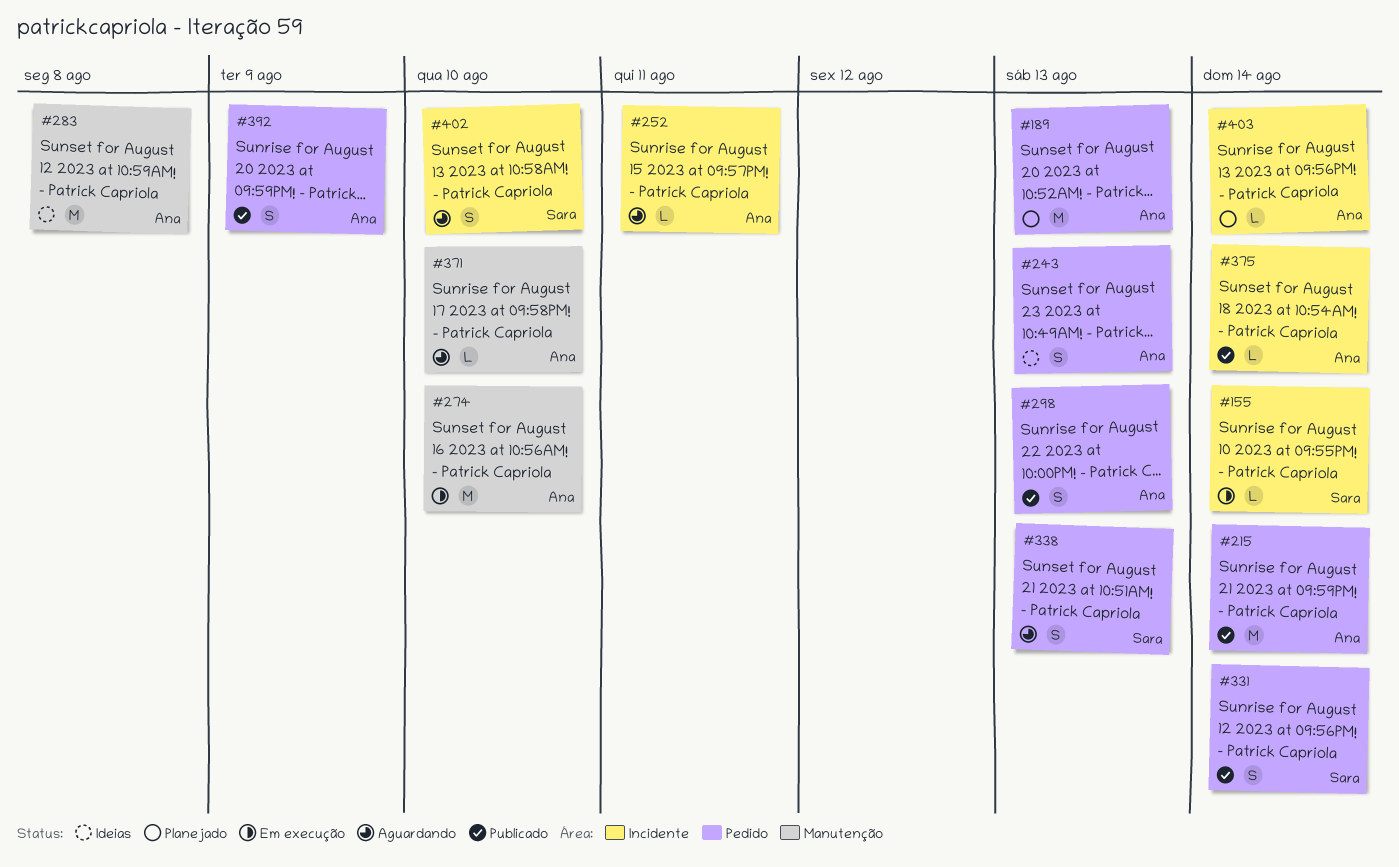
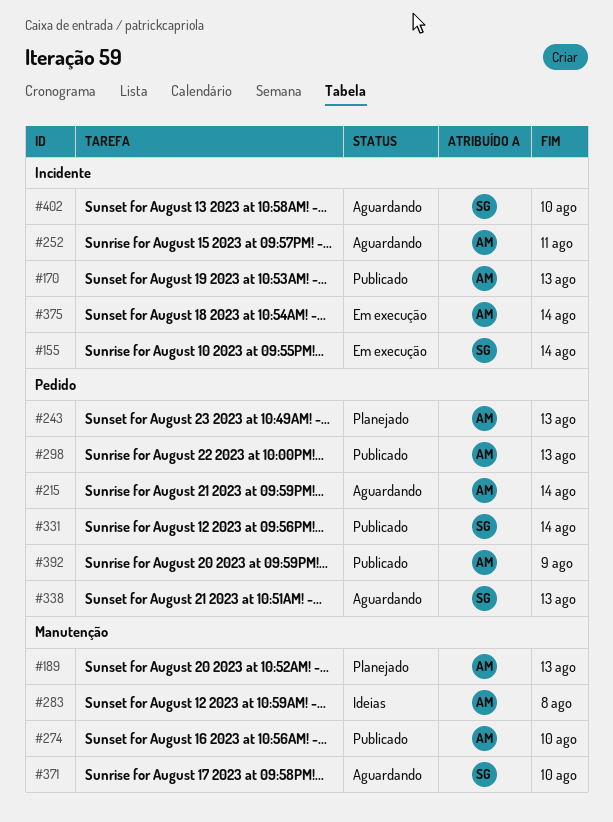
#170: none -> present
#189, label: Pedido -> Manutenção
#215, status: Publicado -> Aguardando
#243, status: Ideias -> Planejado
#274, status: Em execução -> Publicado
#371, owner: Ana -> Sara
#375, status: Publicado -> Em execução
#403: present -> none

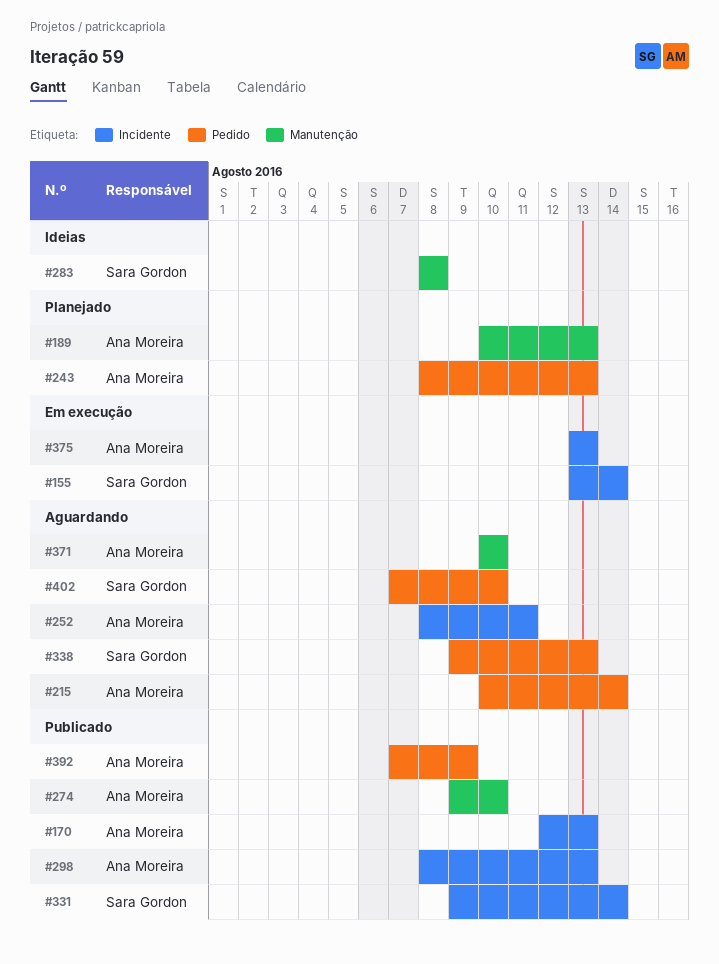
#283, owner: Ana Moreira -> Sara Gordon
#298, label: Pedido -> Incidente
#331, label: Pedido -> Incidente
#371, owner: Sara Gordon -> Ana Moreira
#375, due: Aug 14 -> Aug 13
#402, label: Incidente -> Pedido

